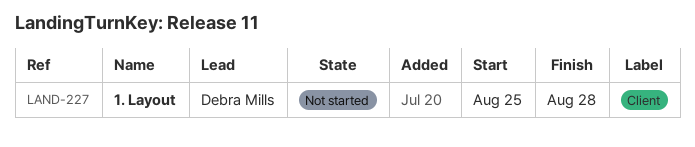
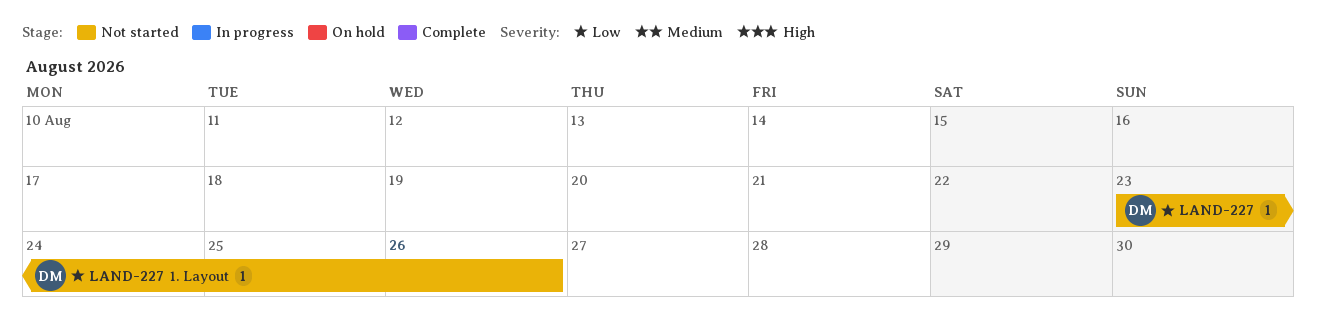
LAND-227, start: Aug 25 -> Aug 23
LAND-227, due: Aug 28 -> Aug 26

